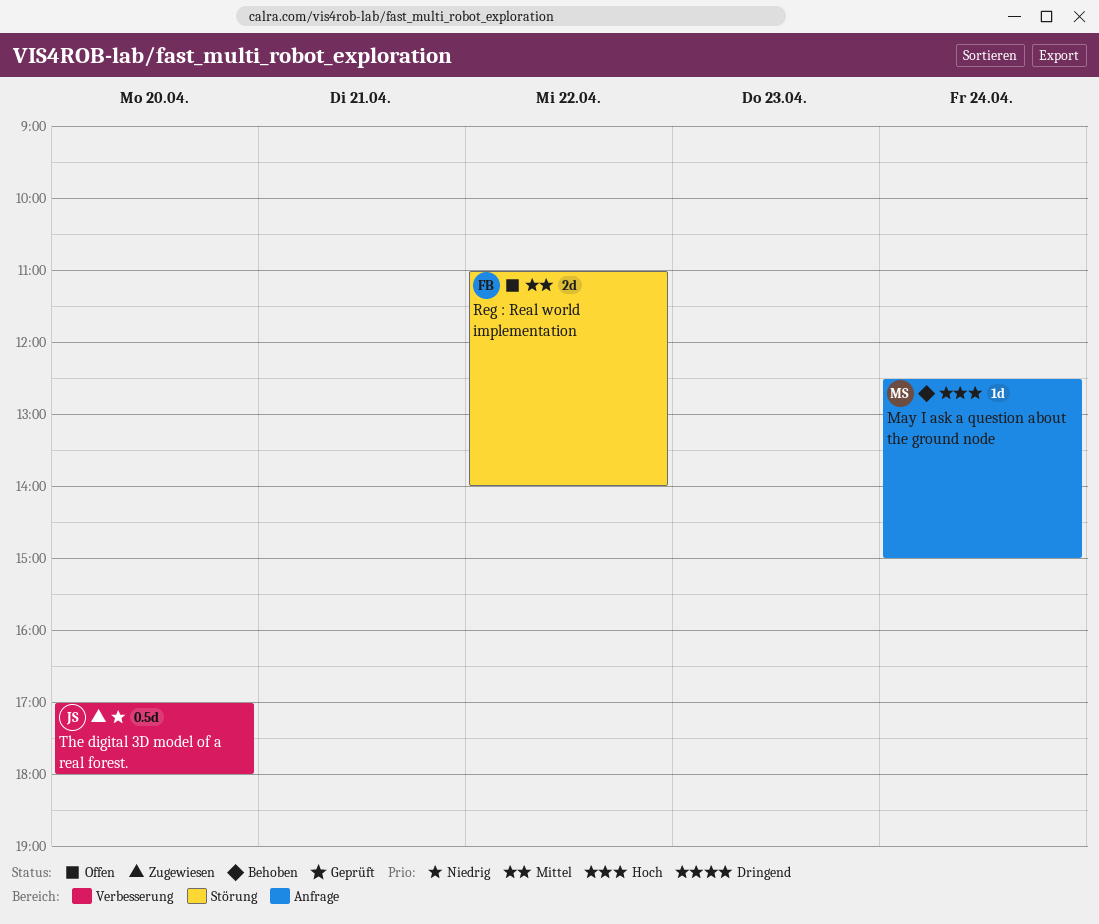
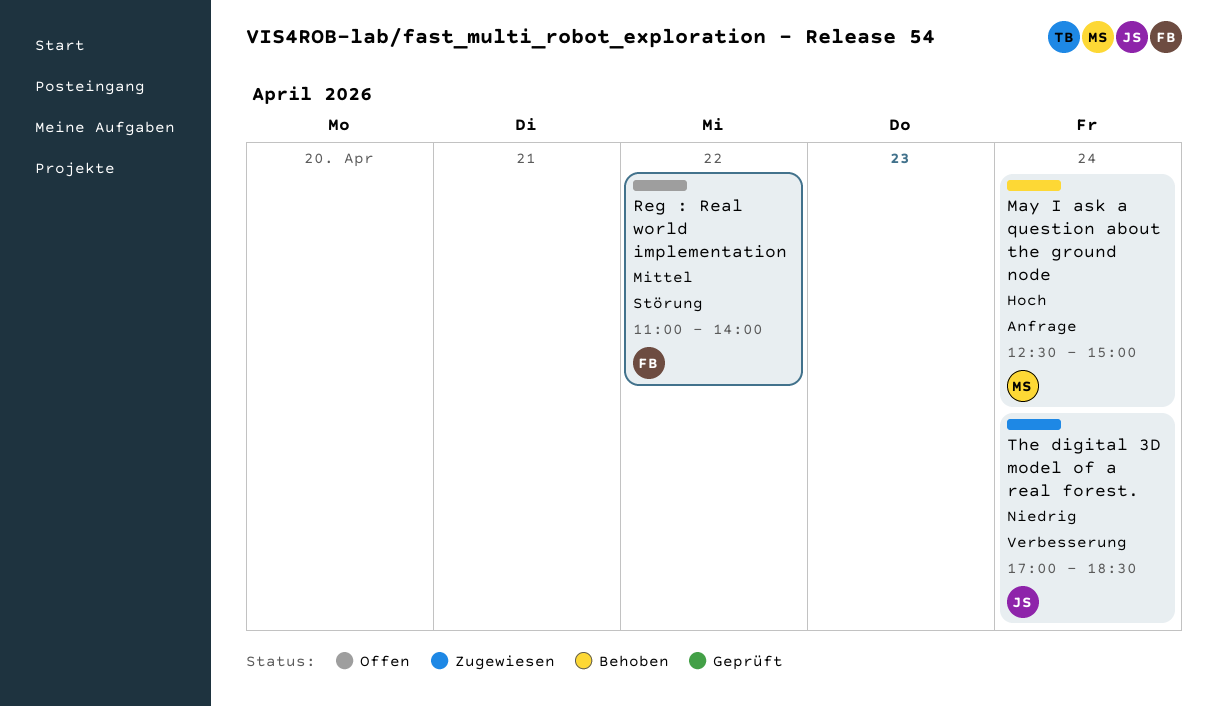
The digital 3D model of a real forest., day: Apr 20 -> Apr 24
The digital 3D model of a real forest., ends: 18:00 -> 18:30

